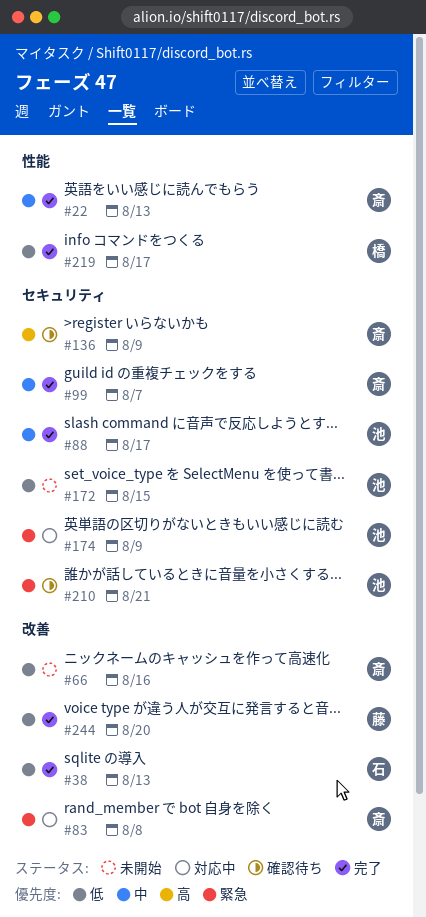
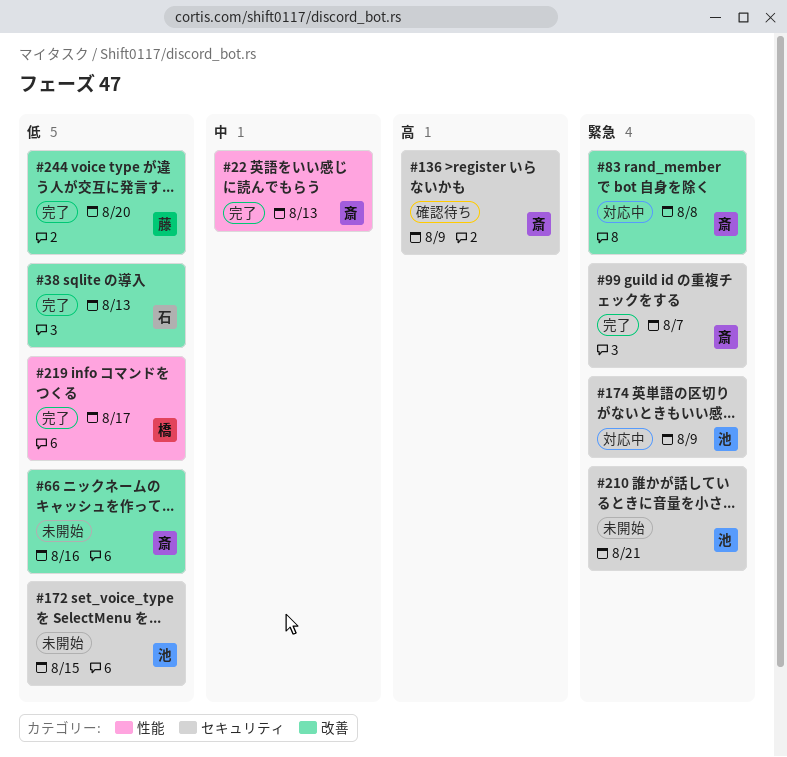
#88: present -> none
#99, priority: 中 -> 緊急
#210, status: 確認待ち -> 未開始

